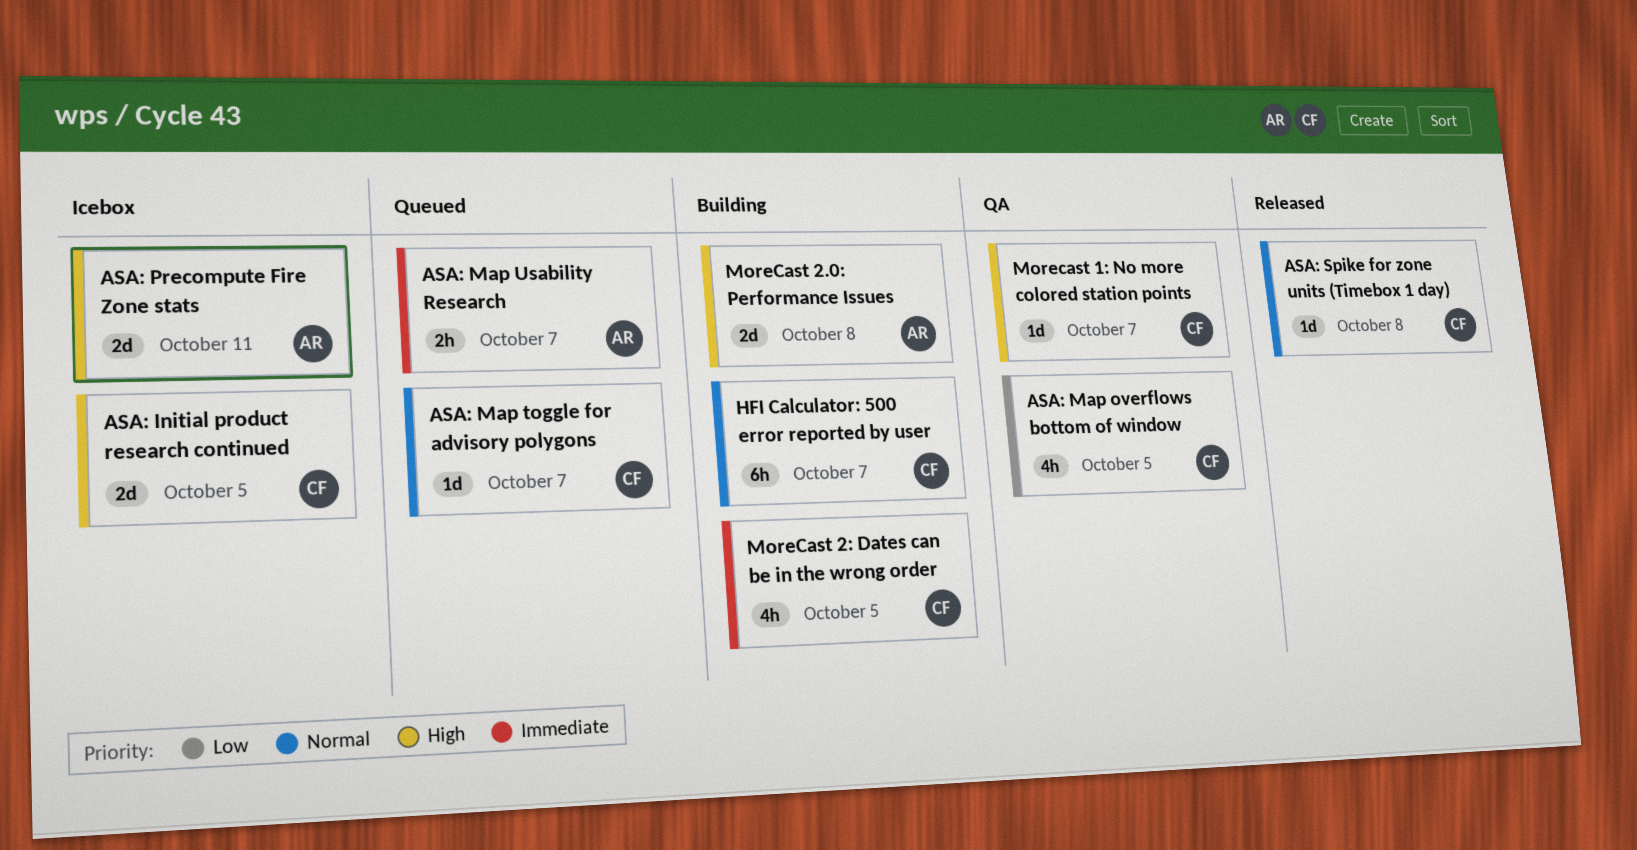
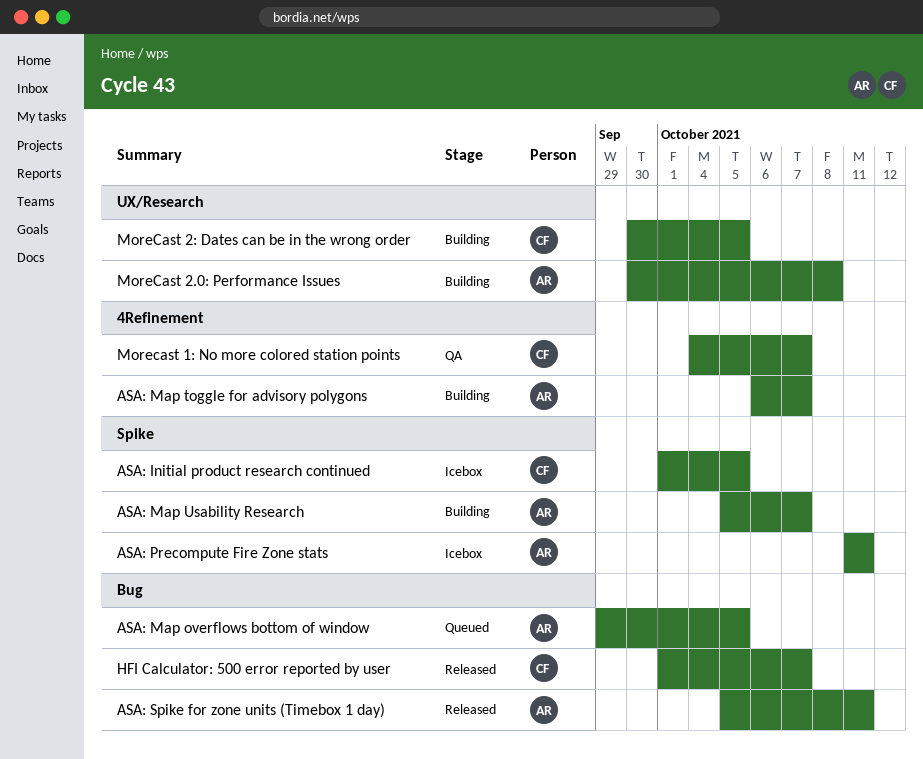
ASA: Map overflows bottom of window, status: QA -> Queued
ASA: Map overflows bottom of window, owner: CF -> AR
ASA: Map toggle for advisory polygons, status: Queued -> Building
ASA: Map toggle for advisory polygons, owner: CF -> AR
ASA: Map Usability Research, status: Queued -> Building
ASA: Spike for zone units (Timebox 1 day), owner: CF -> AR
ASA: Spike for zone units (Timebox 1 day), due: Oct 8 -> Oct 11
HFI Calculator: 500 error reported by user, status: Building -> Released

